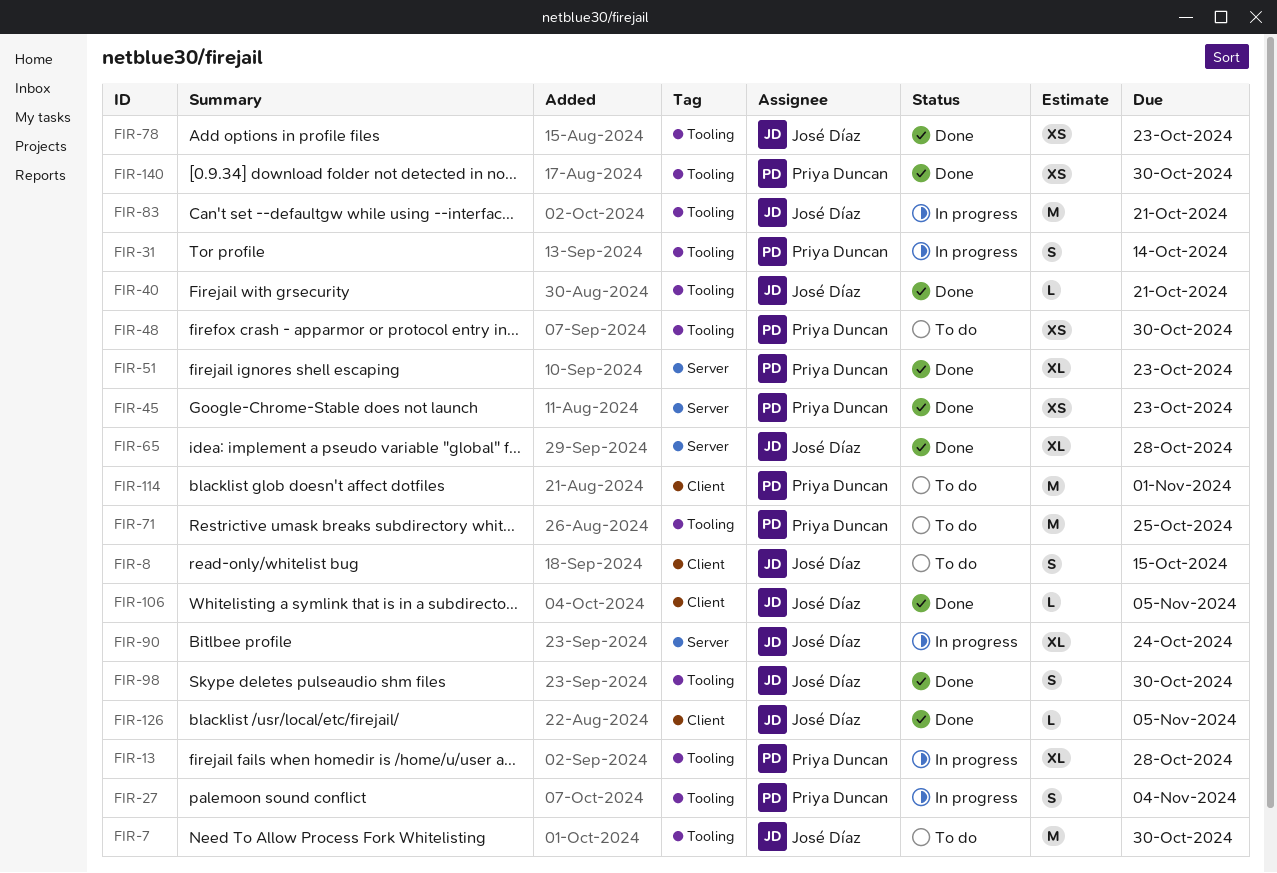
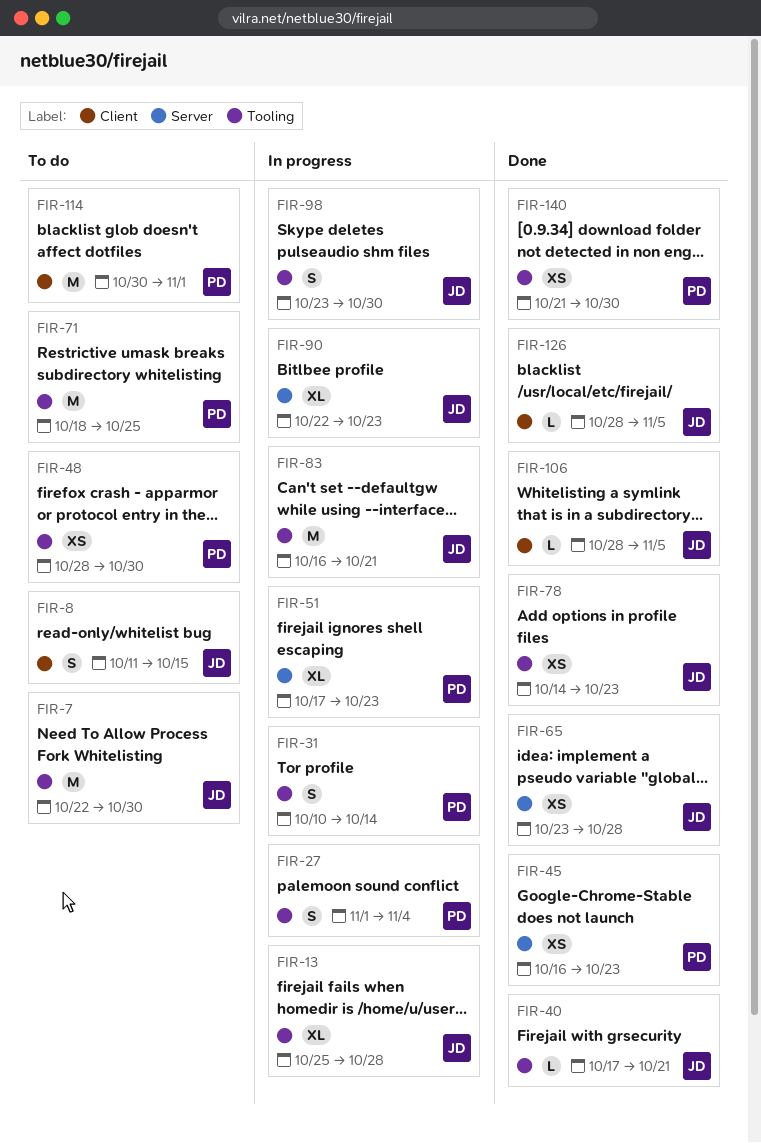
FIR-13, owner: Priya Duncan -> José Díaz
FIR-51, status: Done -> In progress
FIR-65, estimate: XL -> XS
FIR-90, due: Oct 24 -> Oct 23
FIR-98, status: Done -> In progress

